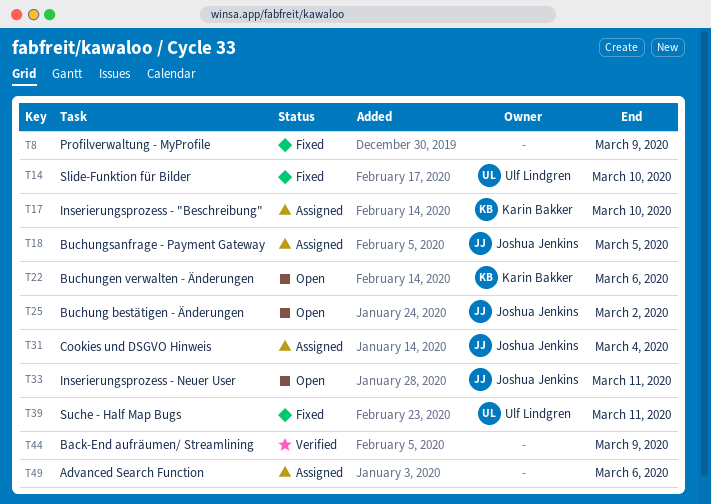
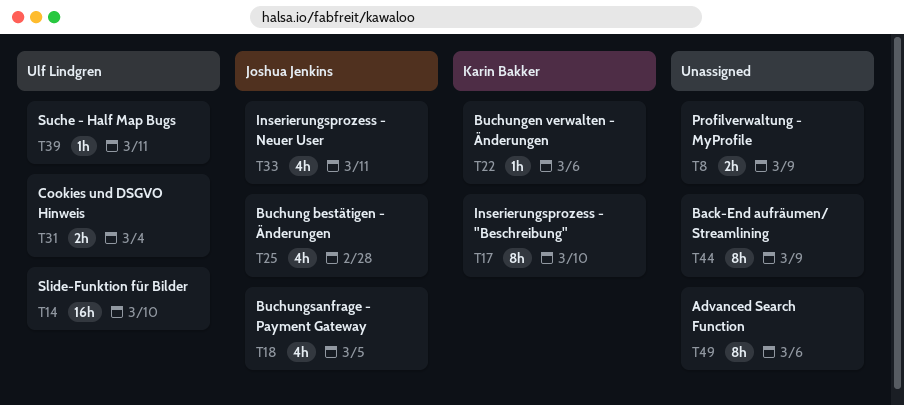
T25, due: Mar 2 -> Feb 28
T31, owner: Joshua Jenkins -> Ulf Lindgren

